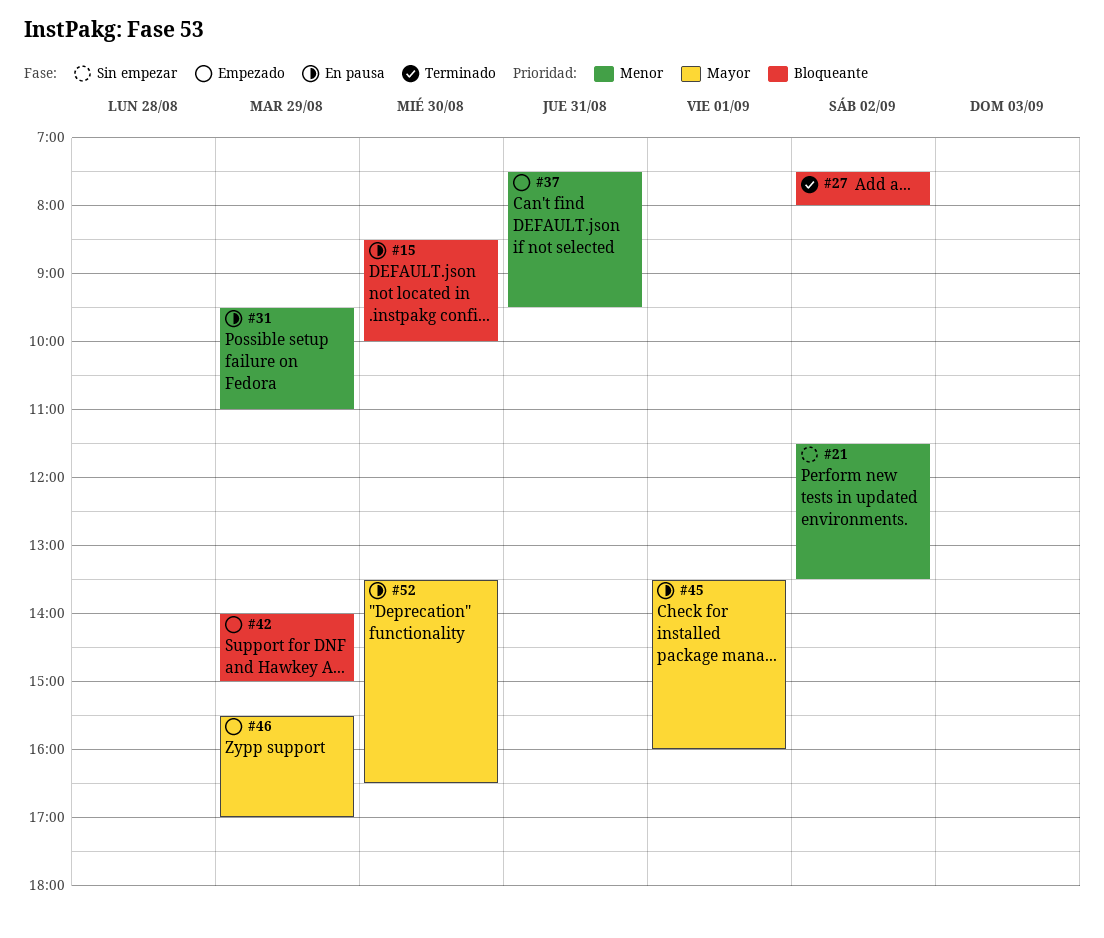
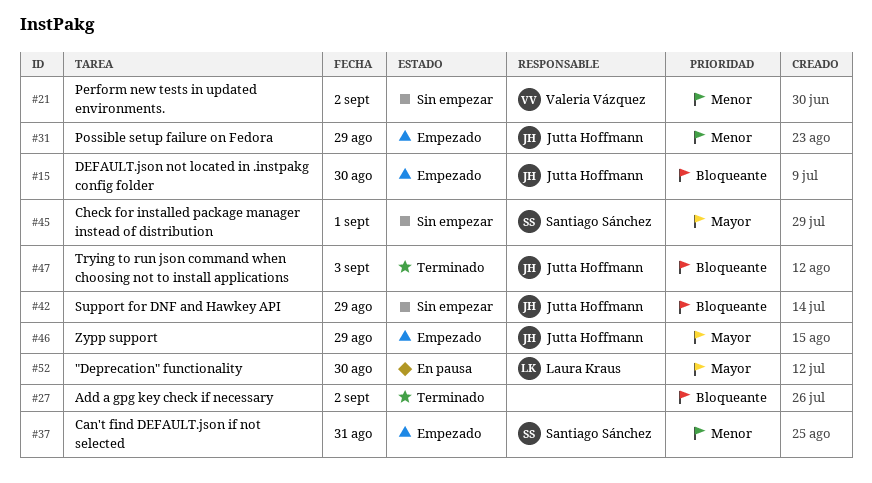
#15, status: En pausa -> Empezado
#31, status: En pausa -> Empezado
#42, status: Empezado -> Sin empezar
#45, status: En pausa -> Sin empezar
#47: none -> present

